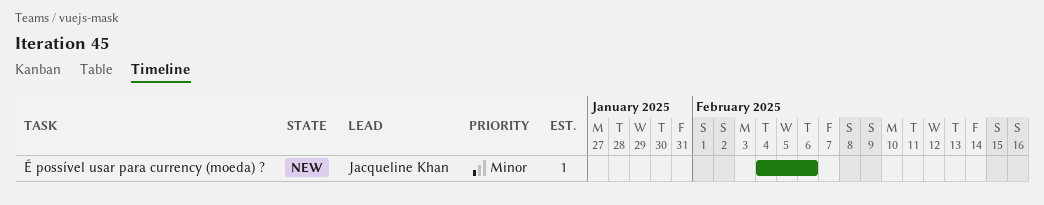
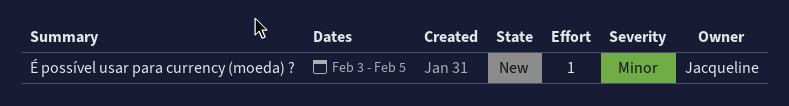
É possível usar para currency (moeda) ?, start: Feb 4 -> Feb 3
É possível usar para currency (moeda) ?, due: Feb 6 -> Feb 5

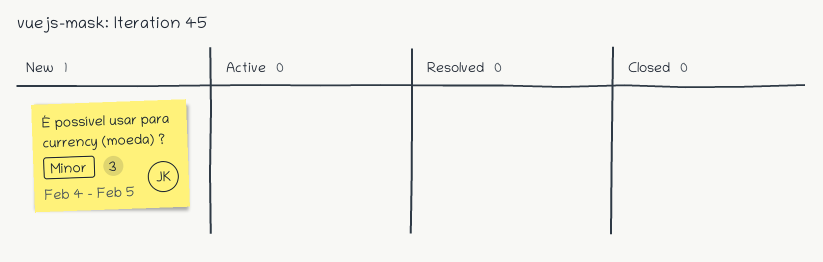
É possível usar para currency (moeda) ?, estimate: 1 -> 3
É possível usar para currency (moeda) ?, start: Feb 3 -> Feb 4

